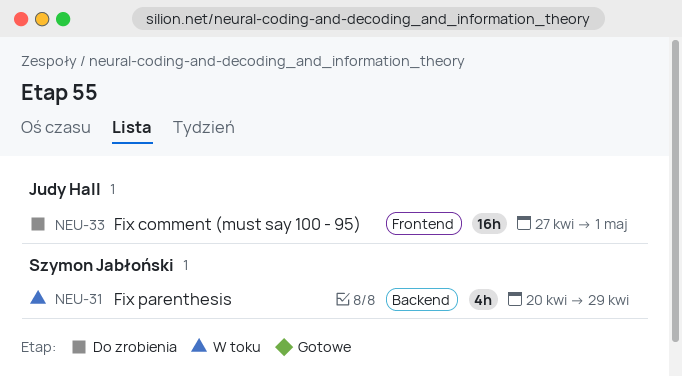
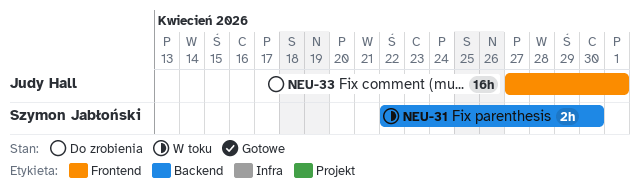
NEU-31, estimate: 4h -> 2h
NEU-31, start: Apr 20 -> Apr 22
NEU-31, due: Apr 29 -> Apr 30

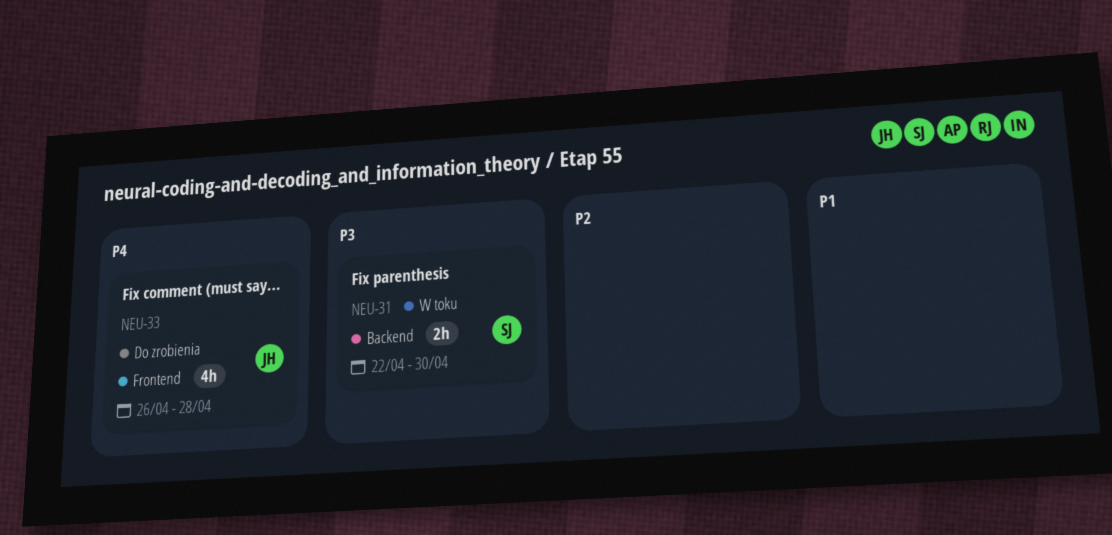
NEU-33, estimate: 16h -> 4h
NEU-33, start: Apr 27 -> Apr 26
NEU-33, due: May 1 -> Apr 28

